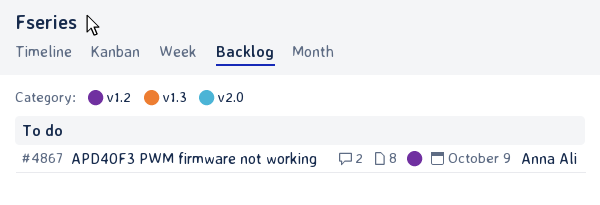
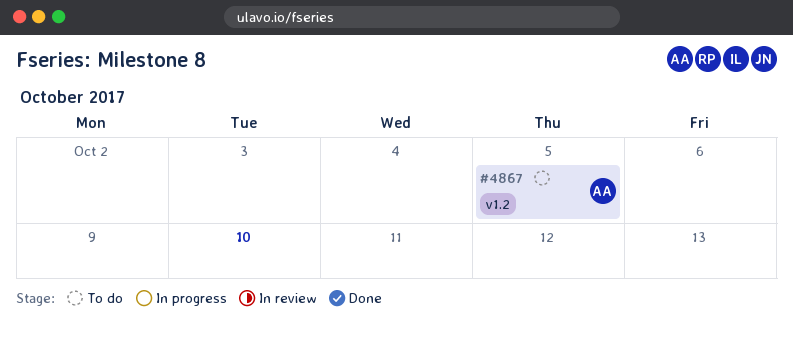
#4867, due: Oct 9 -> Oct 5

